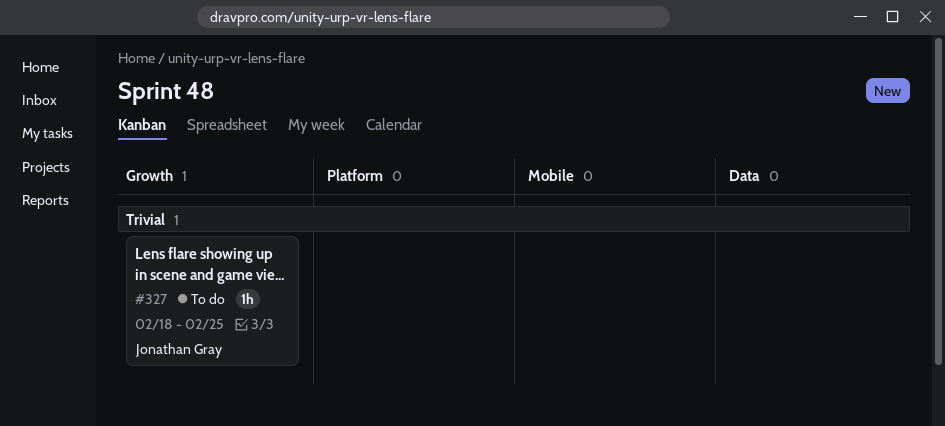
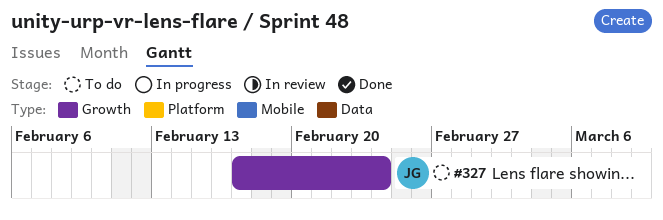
#327, start: Feb 18 -> Feb 17
#327, due: Feb 25 -> Feb 24

